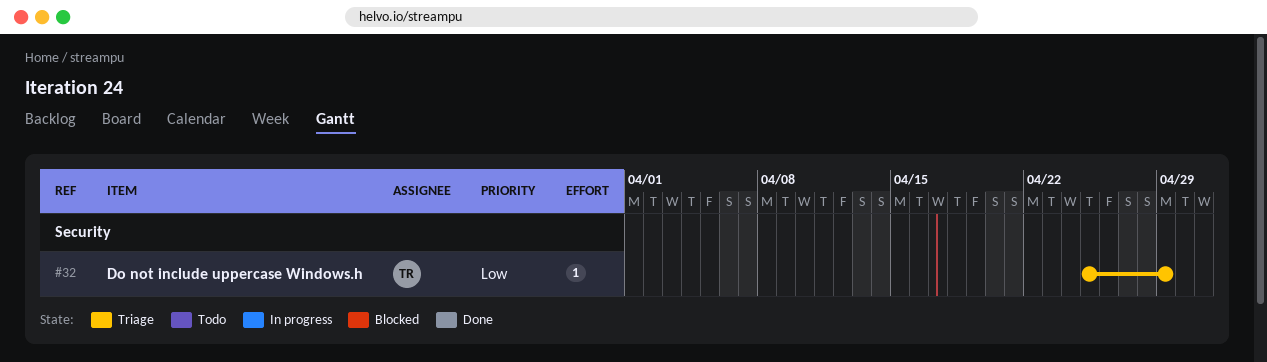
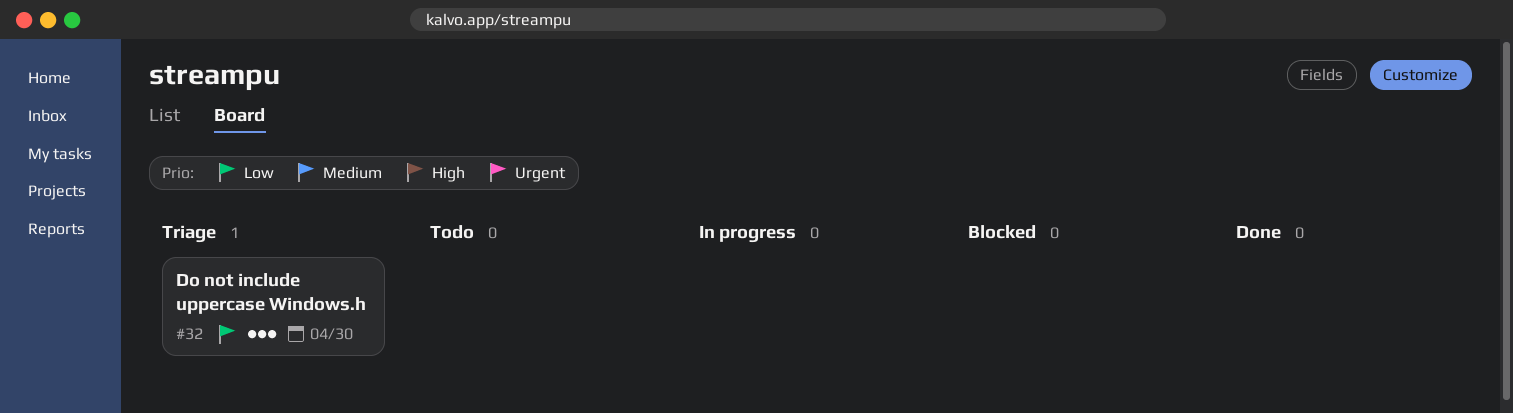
#32, estimate: 1 -> 3
#32, due: Apr 29 -> Apr 30

